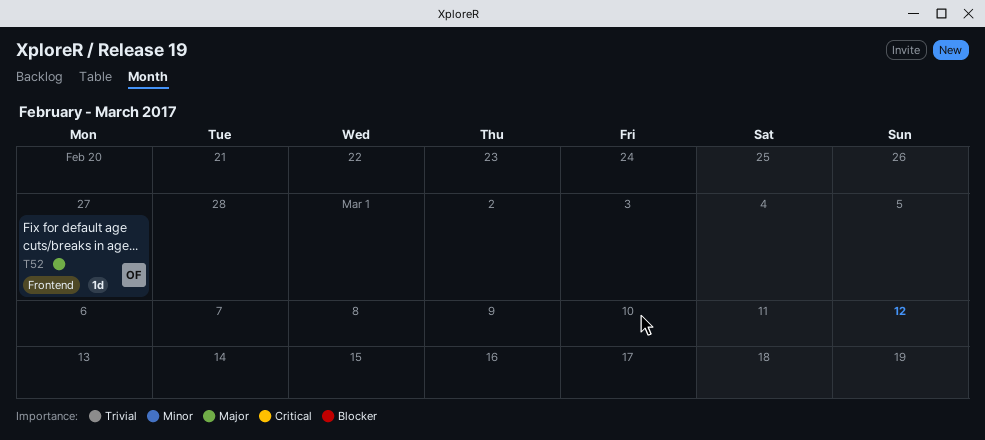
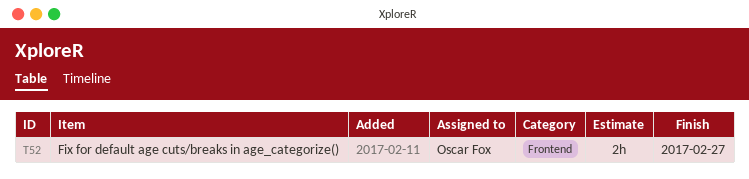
T52, estimate: 1d -> 2h

